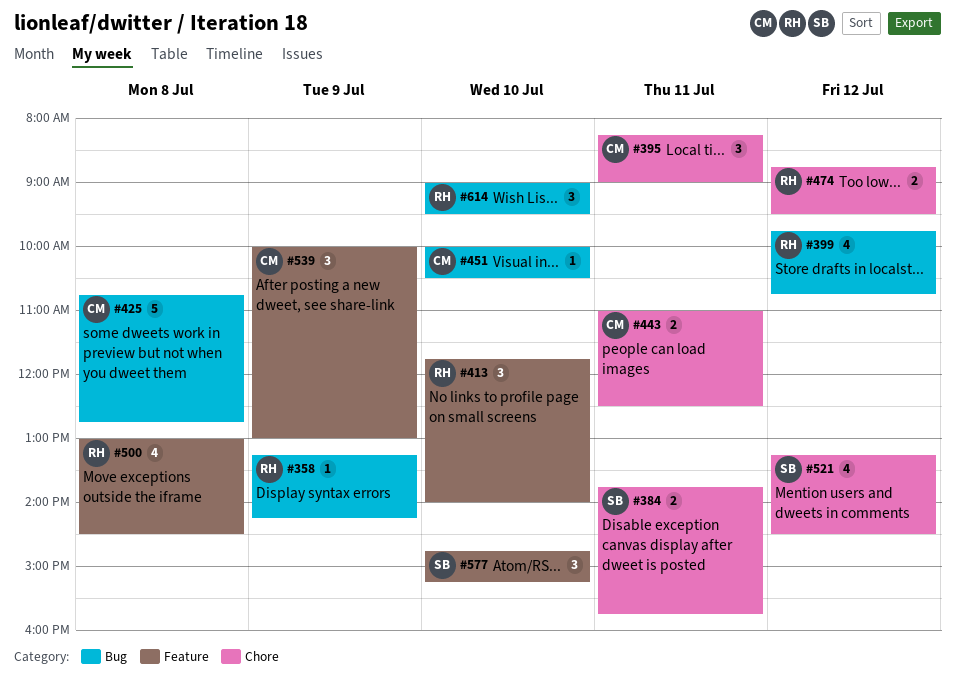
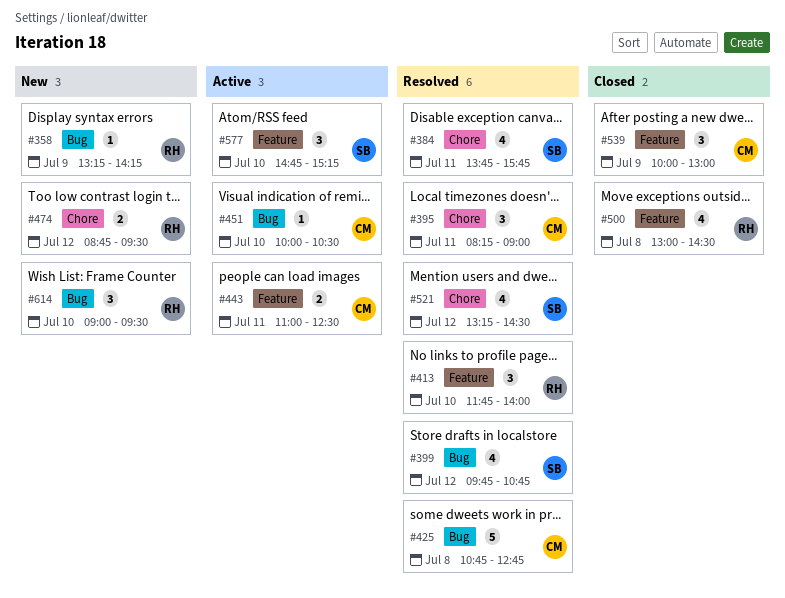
#384, estimate: 2 -> 4
#399, owner: RH -> SB
#443, label: Chore -> Feature

